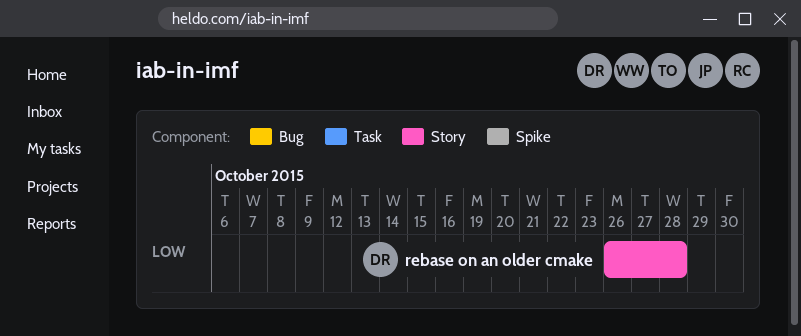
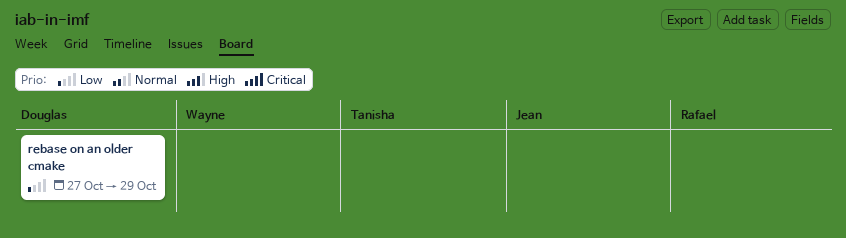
rebase on an older cmake, start: Oct 26 -> Oct 27
rebase on an older cmake, due: Oct 28 -> Oct 29

